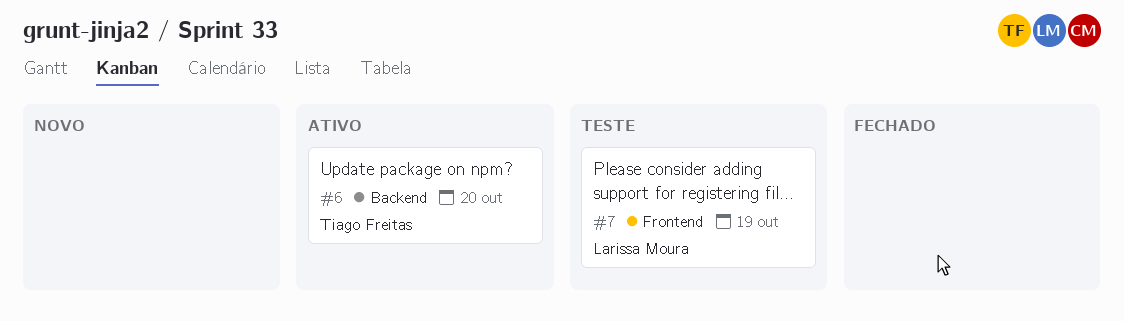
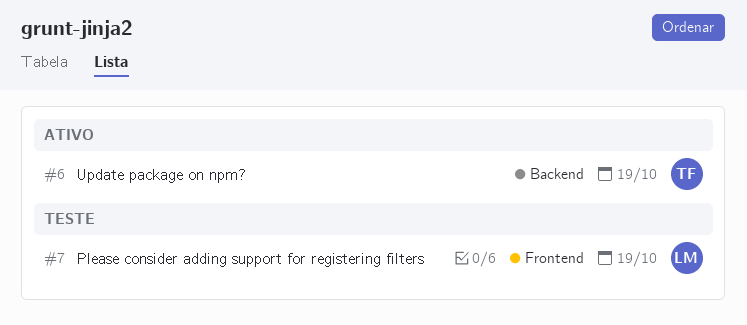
#6, due: Oct 20 -> Oct 19

